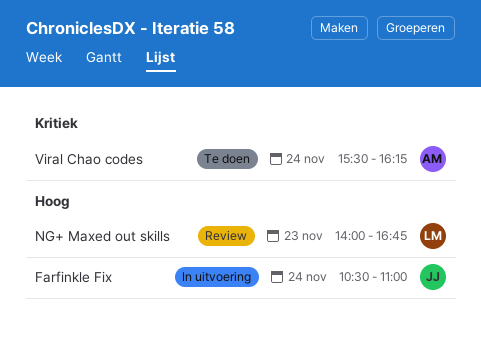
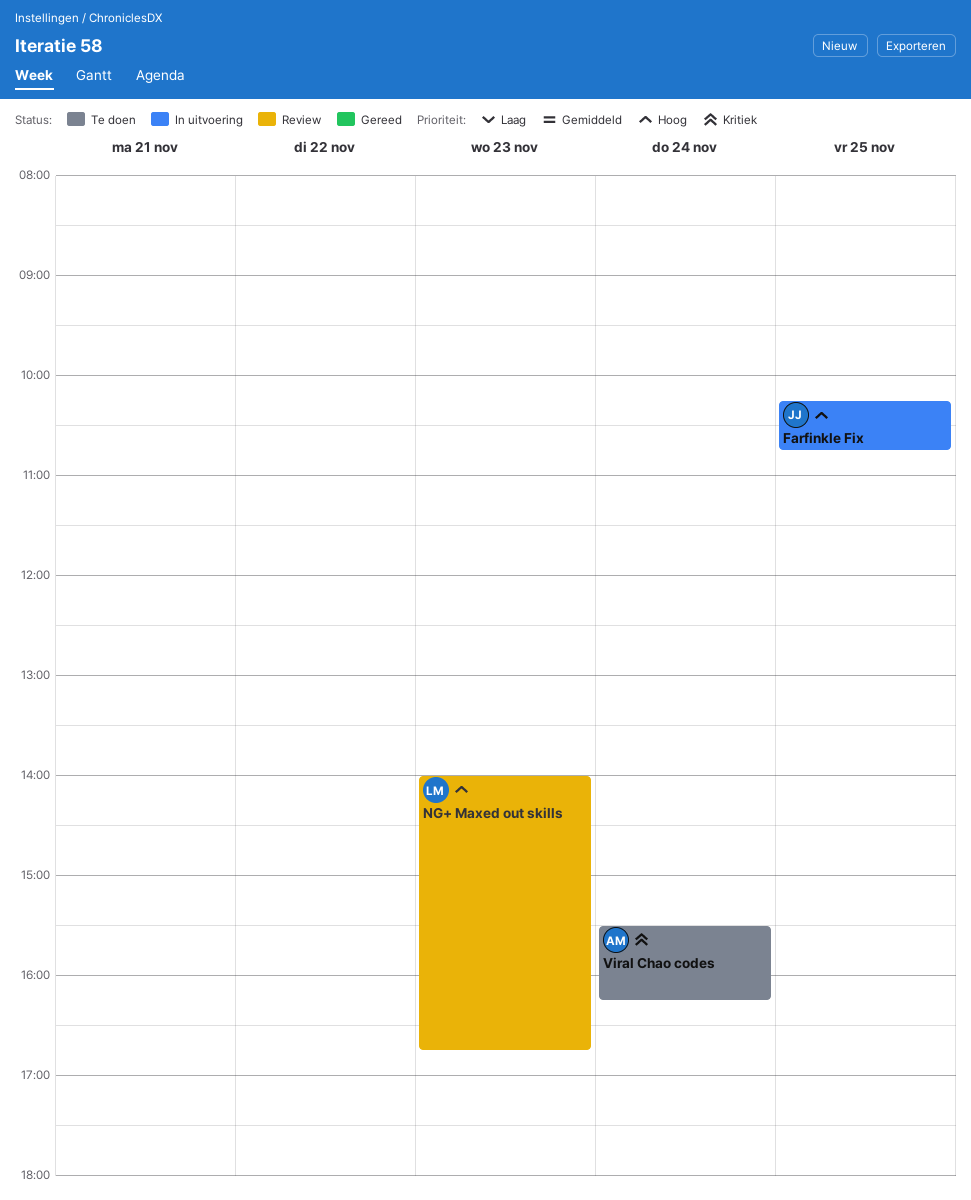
Farfinkle Fix, day: Nov 24 -> Nov 25
Farfinkle Fix, begins: 10:30 -> 10:15
Farfinkle Fix, ends: 11:00 -> 10:45

